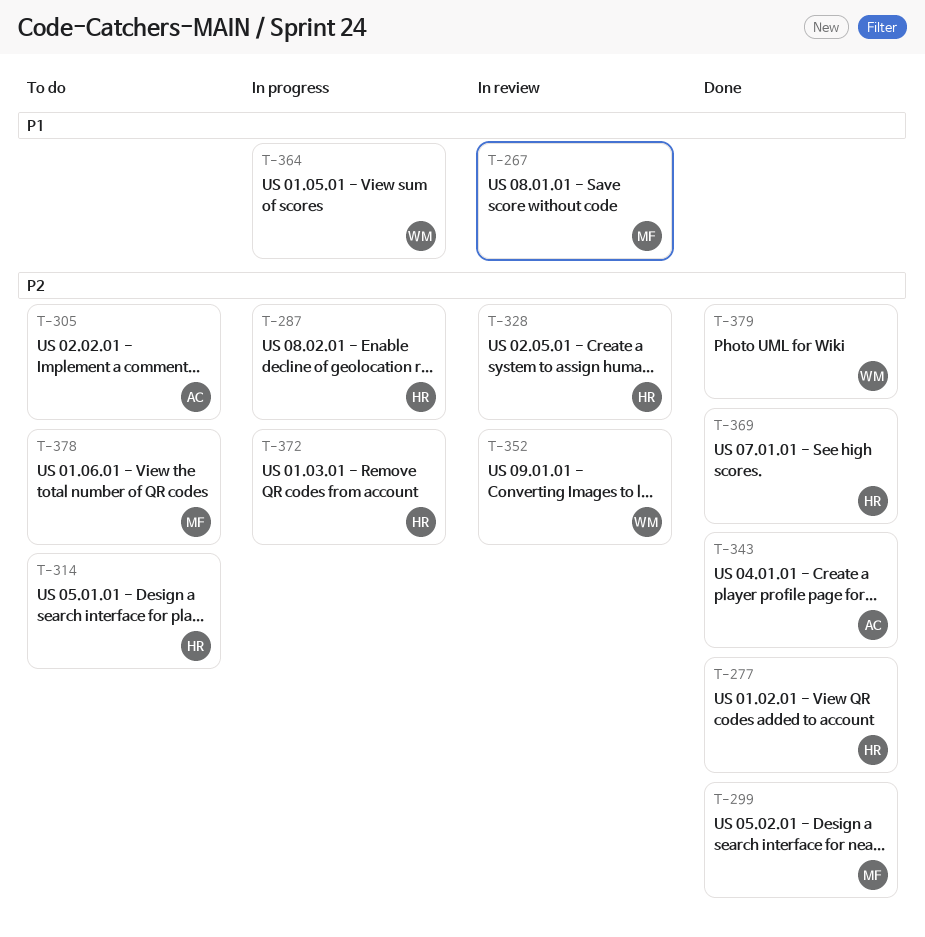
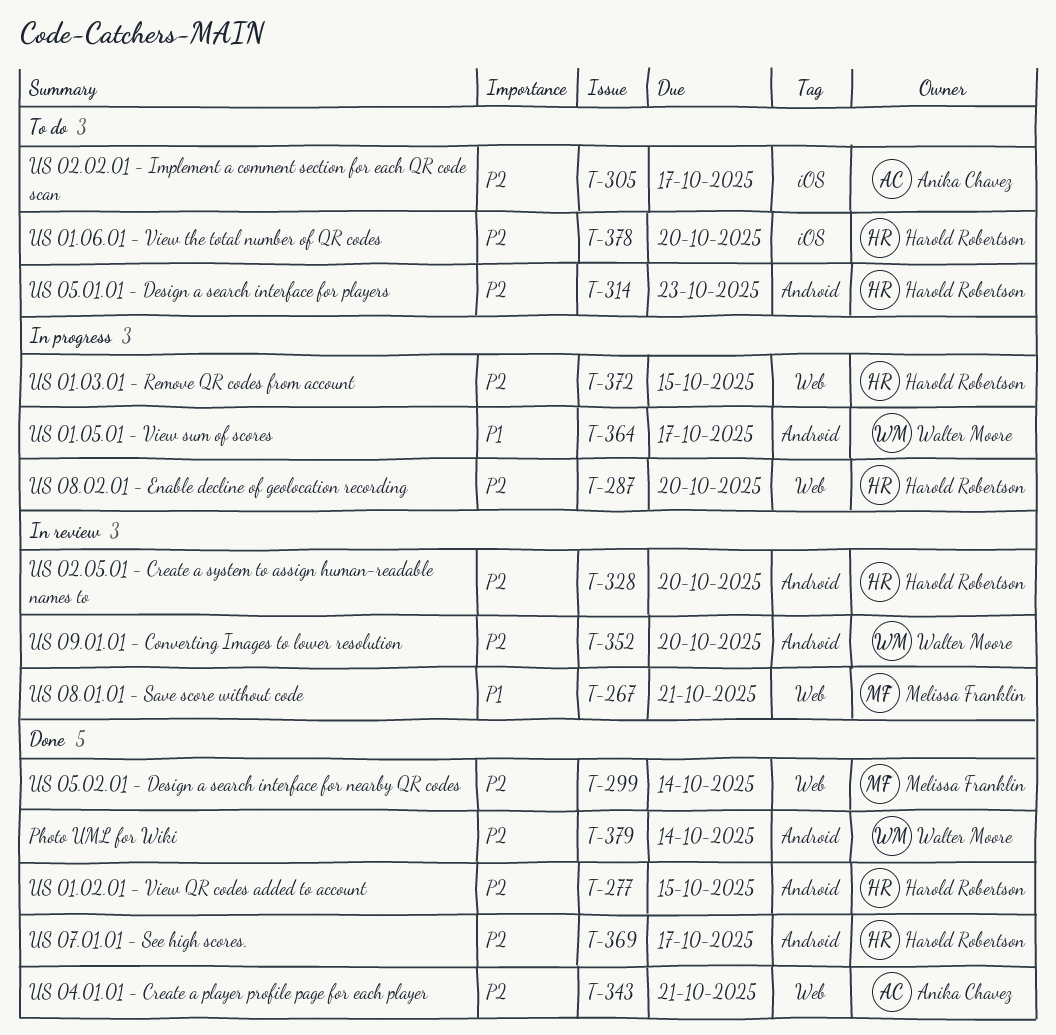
T-378, owner: Melissa Franklin -> Harold Robertson

